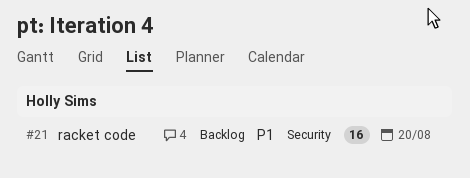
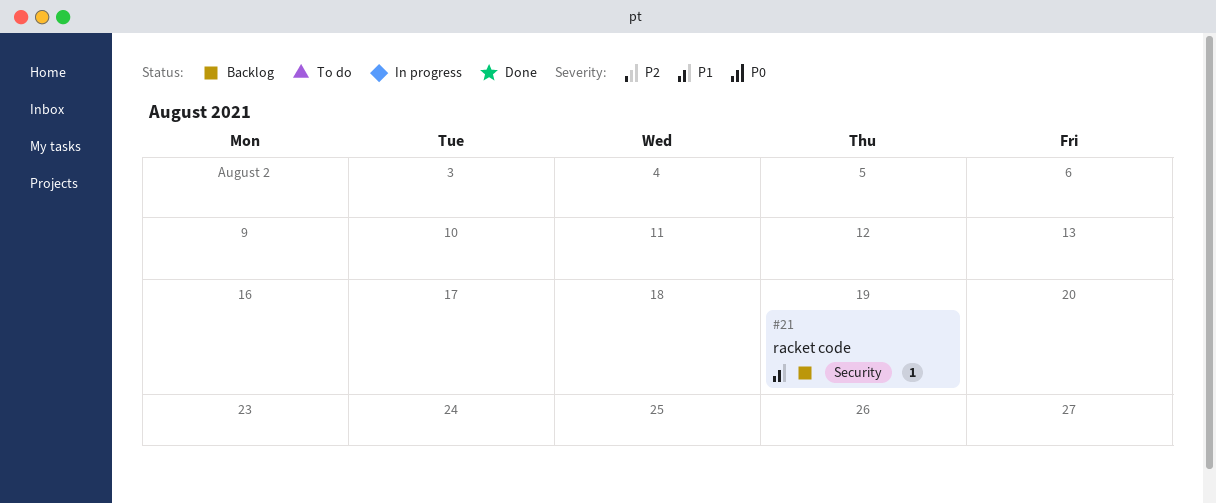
#21, estimate: 16 -> 1
#21, due: Aug 20 -> Aug 19

